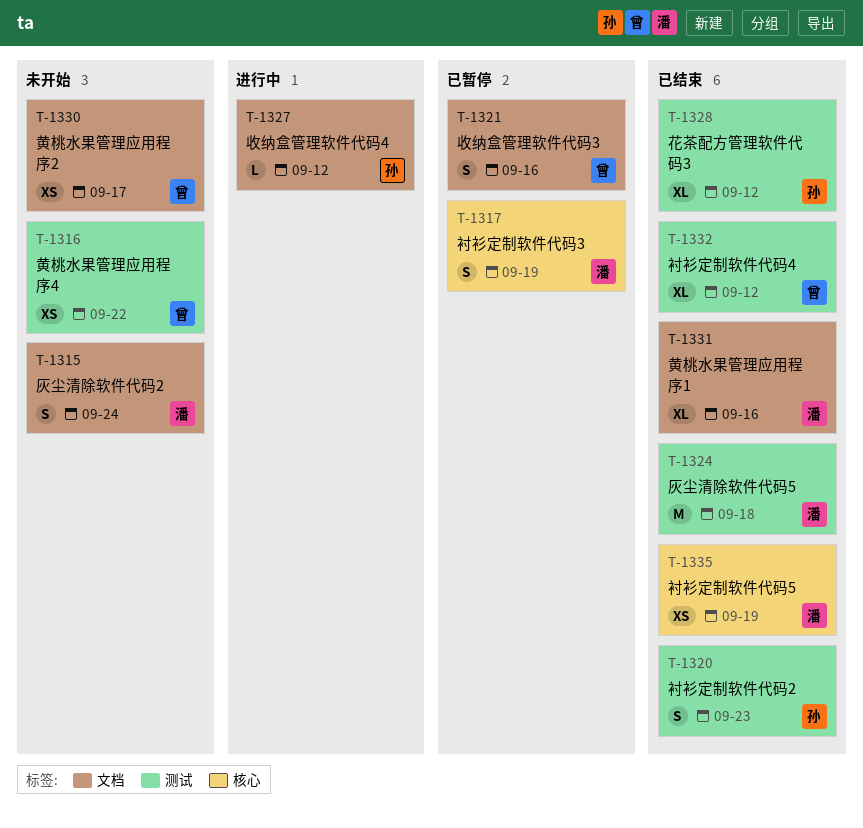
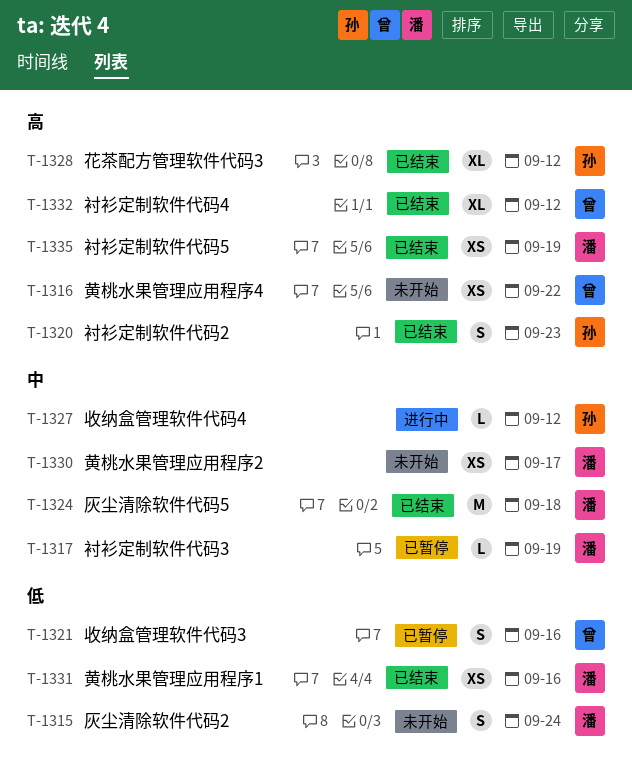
T-1317, estimate: S -> L
T-1330, owner: 曾 -> 潘
T-1331, estimate: XL -> XS

